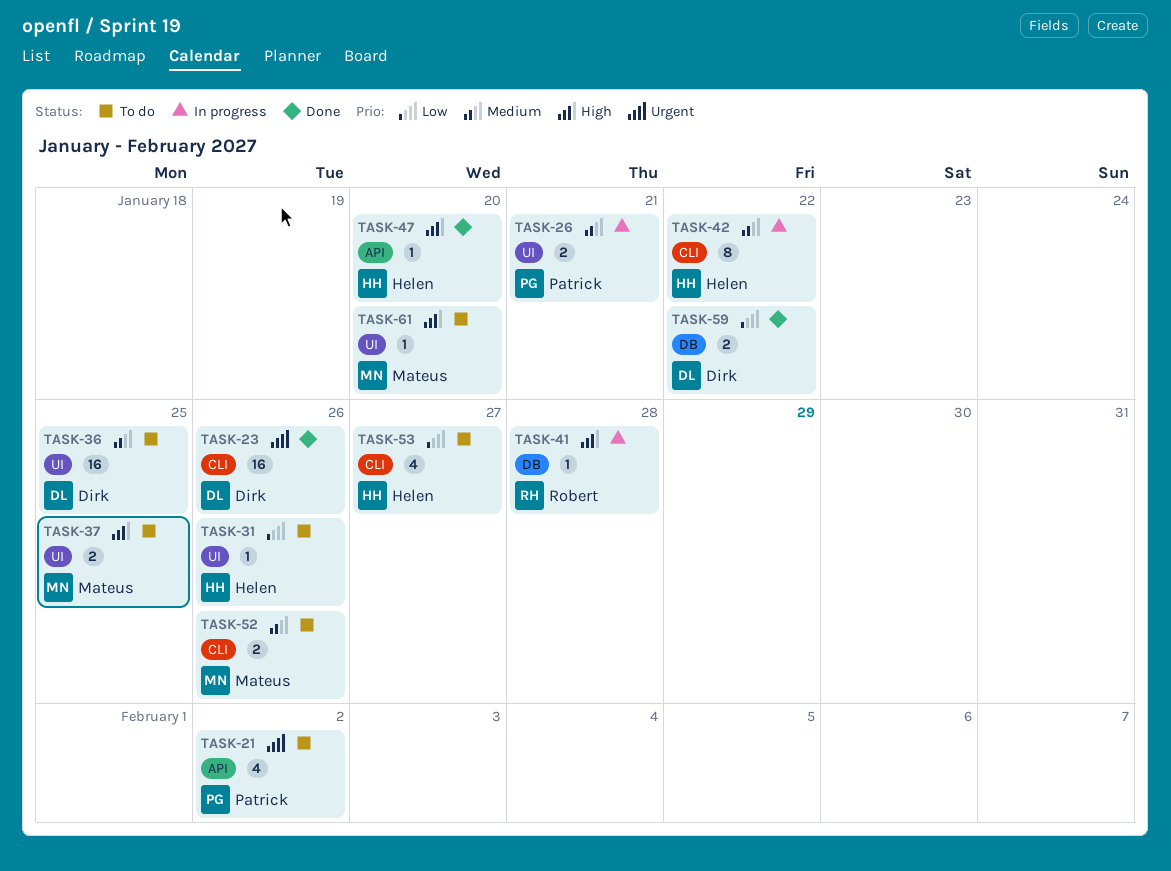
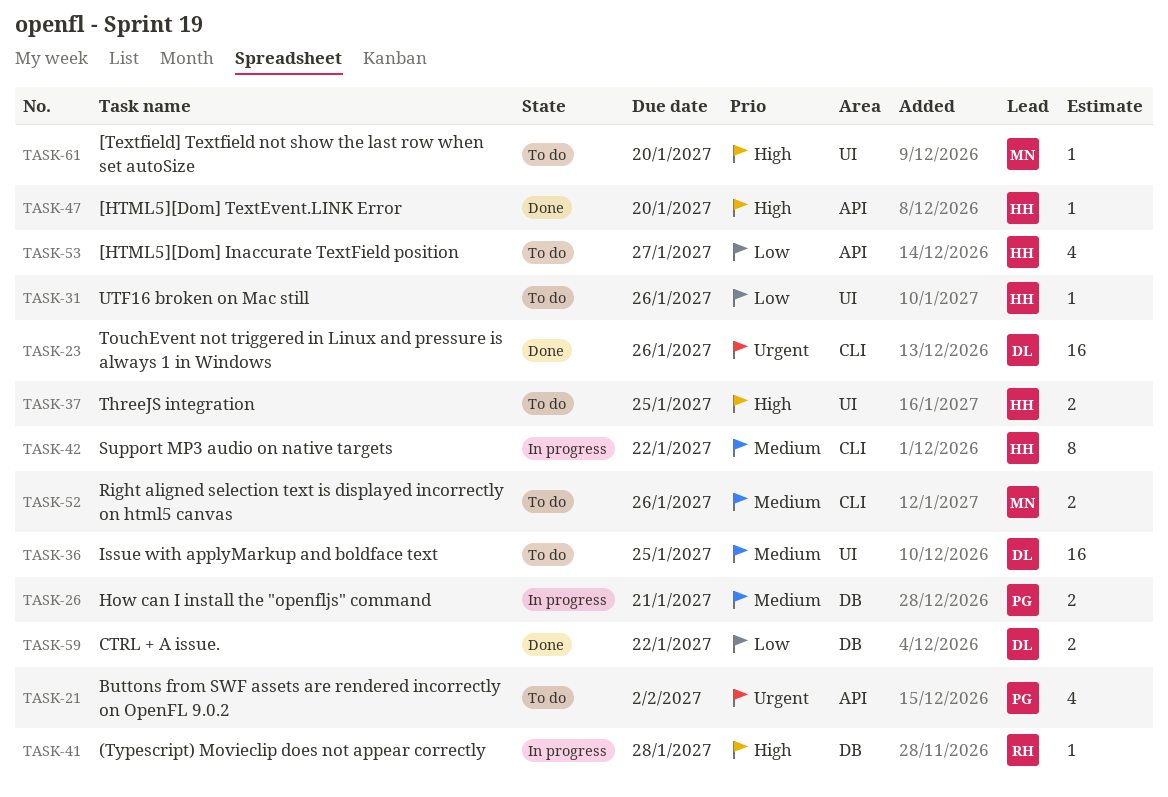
TASK-26, label: UI -> DB
TASK-37, owner: Mateus -> Helen
TASK-53, label: CLI -> API

